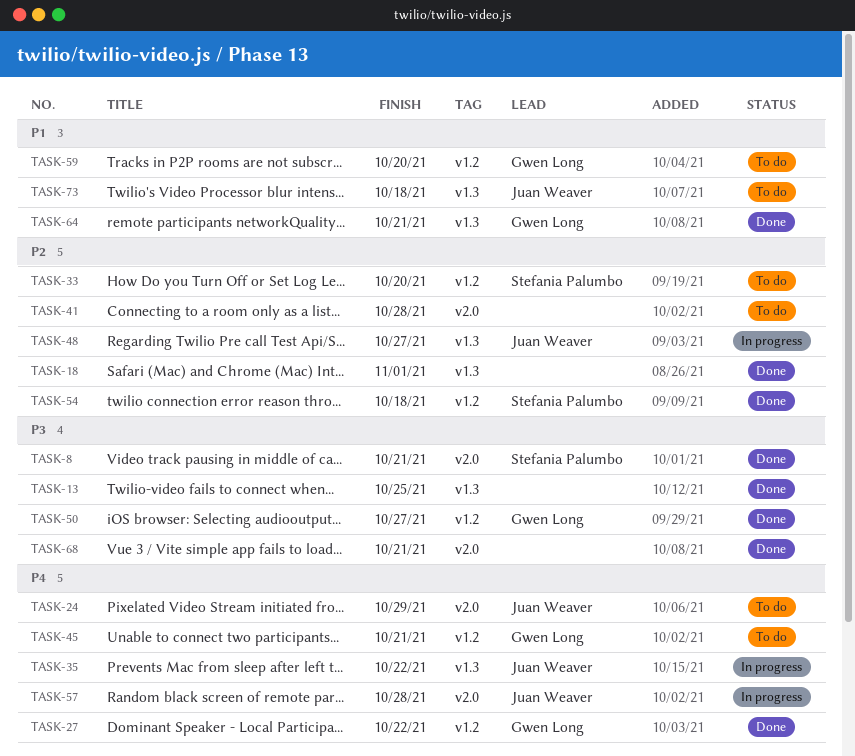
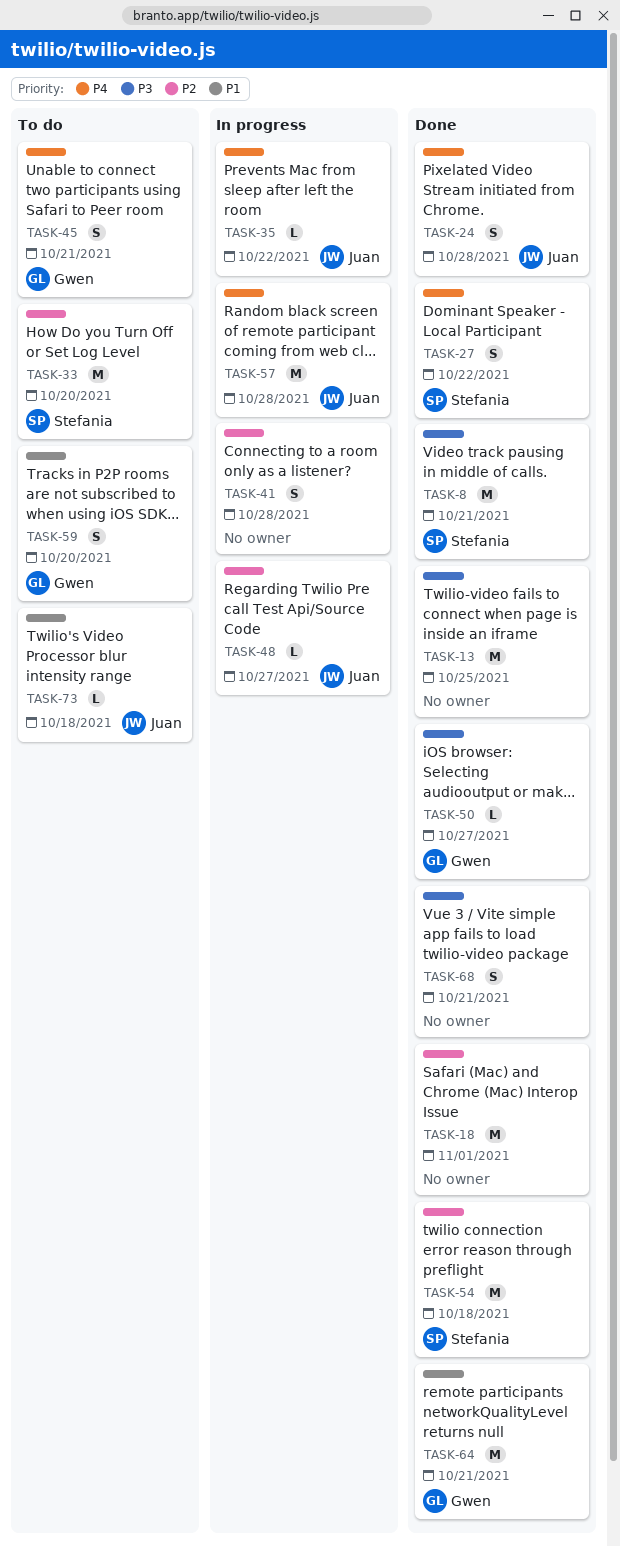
TASK-24, status: To do -> Done
TASK-24, due: Oct 29 -> Oct 28
TASK-27, owner: Gwen Long -> Stefania Palumbo
TASK-41, status: To do -> In progress

